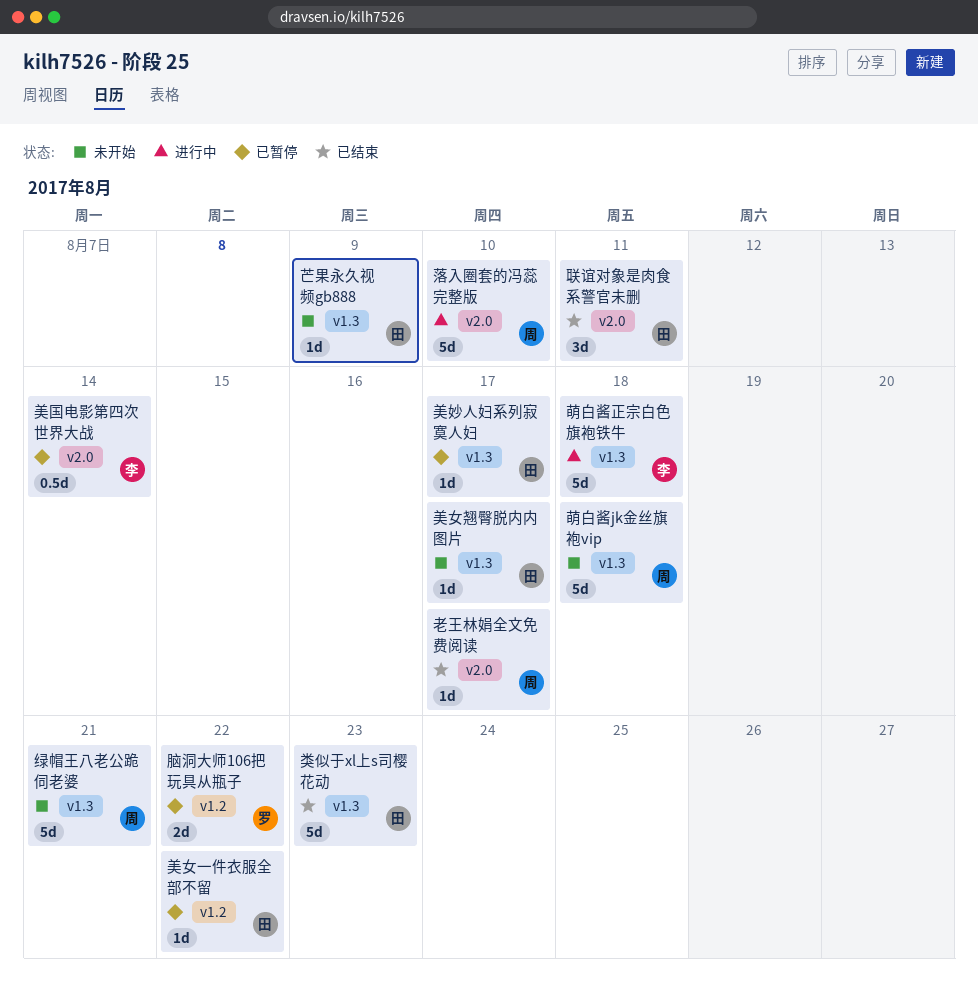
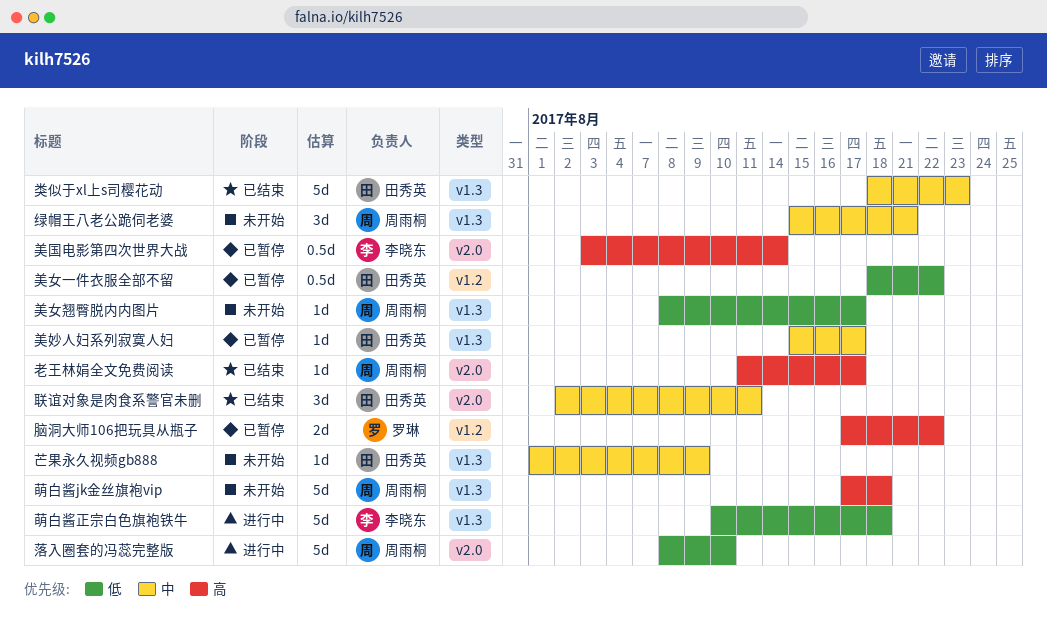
绿帽王八老公跪伺老婆, estimate: 5d -> 3d
美女一件衣服全部不留, estimate: 1d -> 0.5d
美女翘臀脱内内图片, owner: 田秀英 -> 周雨桐

